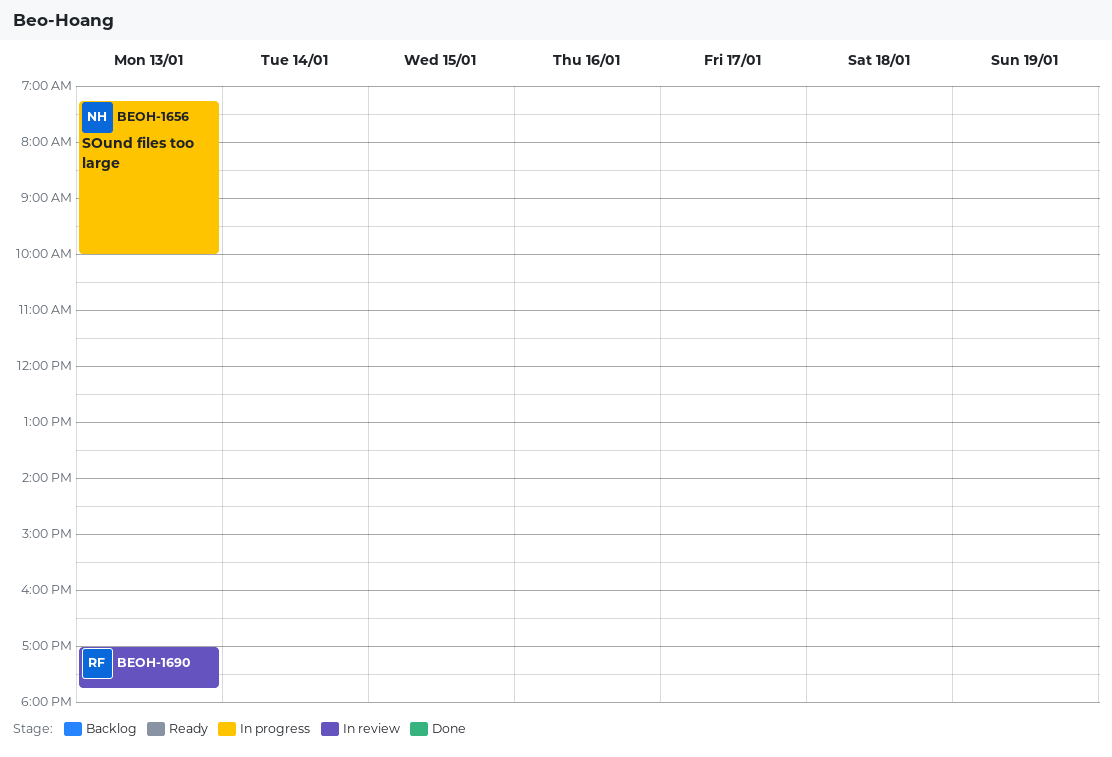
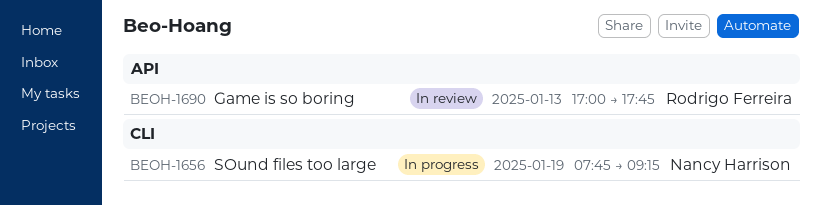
BEOH-1656, day: Jan 13 -> Jan 19
BEOH-1656, begins: 07:15 -> 07:45
BEOH-1656, ends: 10:00 -> 09:15

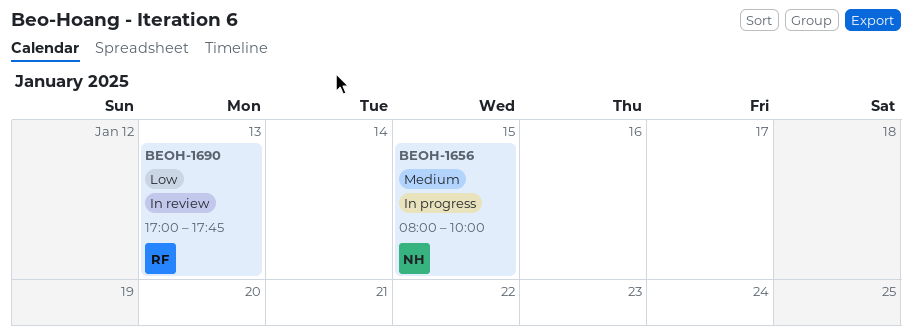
BEOH-1656, day: Jan 19 -> Jan 15
BEOH-1656, begins: 07:45 -> 08:00
BEOH-1656, ends: 09:15 -> 10:00

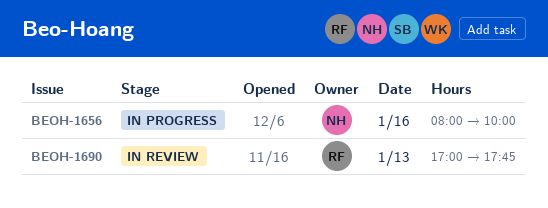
BEOH-1656, day: Jan 15 -> Jan 16

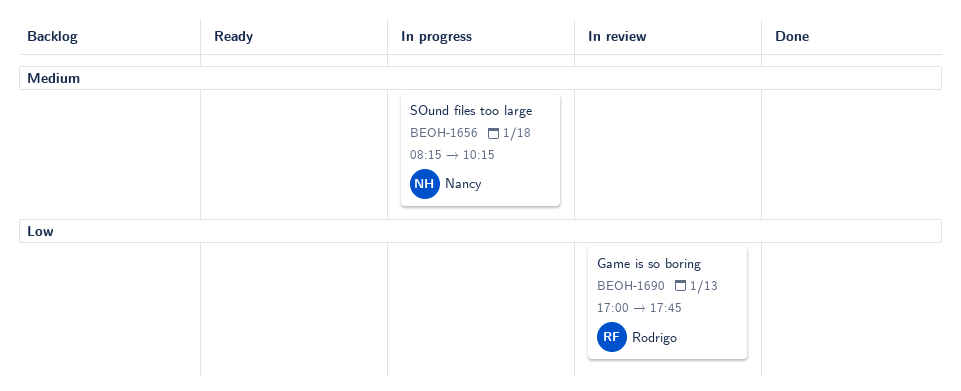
BEOH-1656, day: Jan 16 -> Jan 18
BEOH-1656, begins: 08:00 -> 08:15
BEOH-1656, ends: 10:00 -> 10:15

